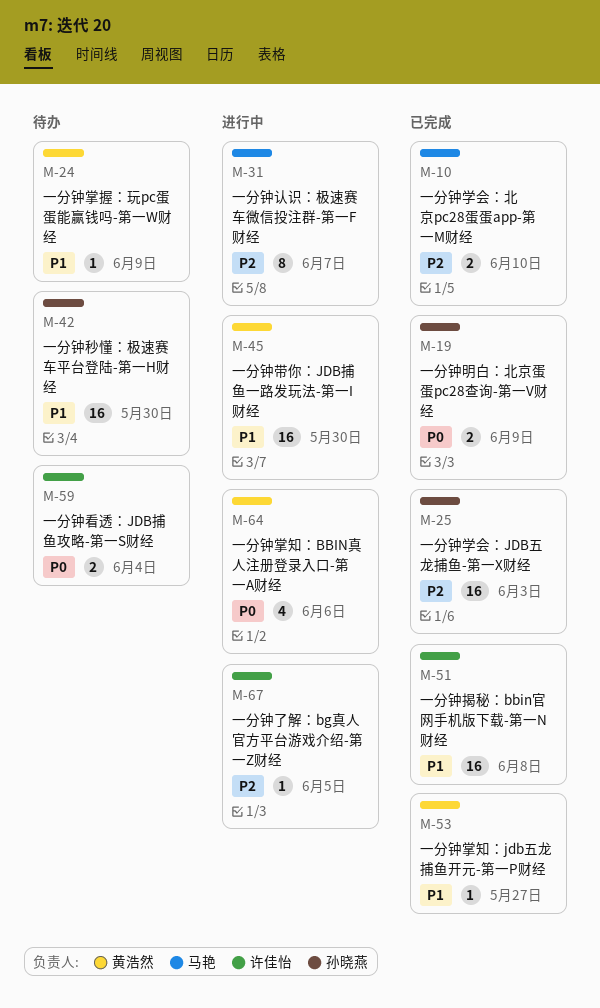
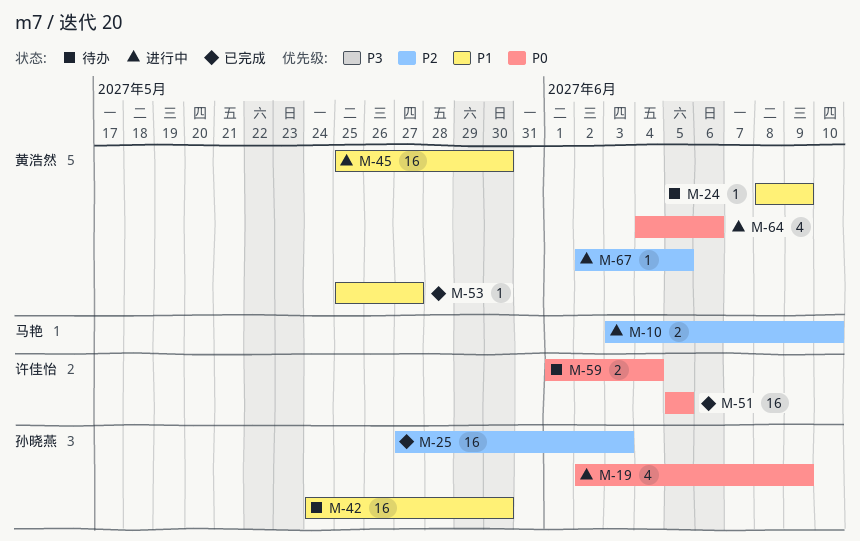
M-10, status: 已完成 -> 进行中
M-19, status: 已完成 -> 进行中
M-19, estimate: 2 -> 4
M-31: present -> none
M-51, priority: P1 -> P0
M-51, due: Jun 8 -> Jun 5
M-67, owner: 许佳怡 -> 黄浩然

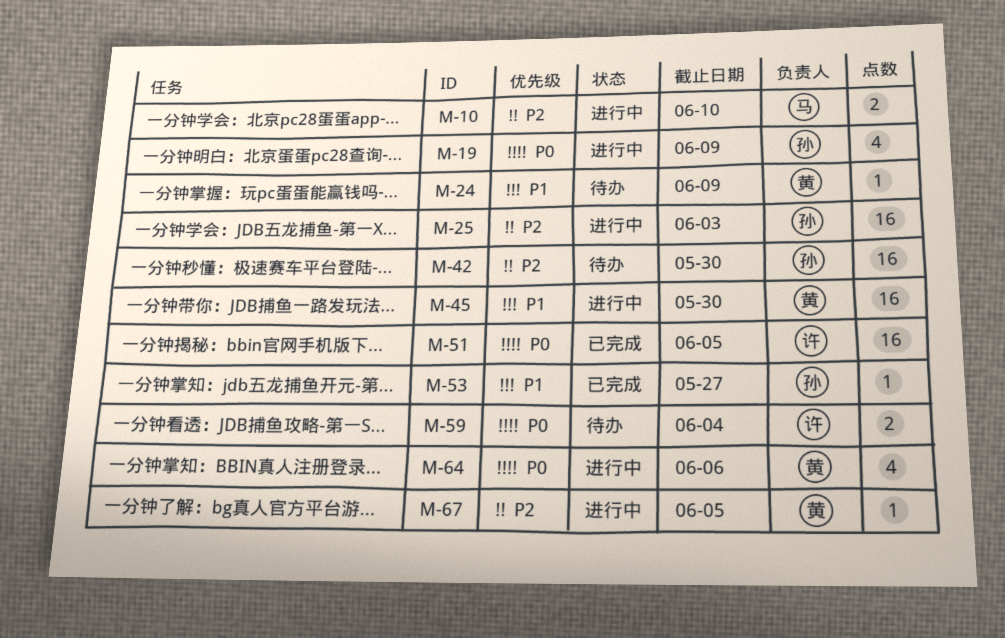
M-25, status: 已完成 -> 进行中
M-42, priority: P1 -> P2
M-53, owner: 黄浩然 -> 孙晓燕

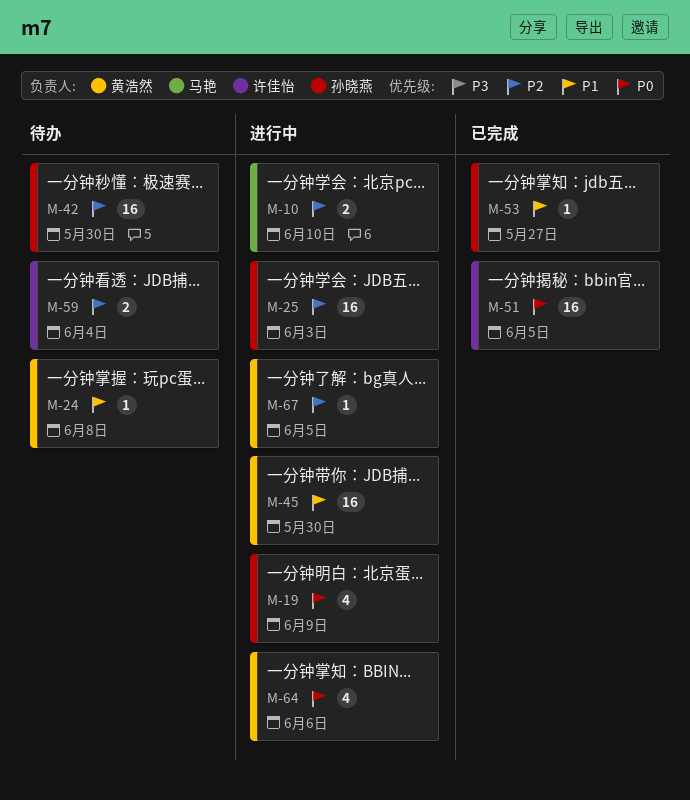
M-24, due: Jun 9 -> Jun 8
M-59, priority: P0 -> P2

